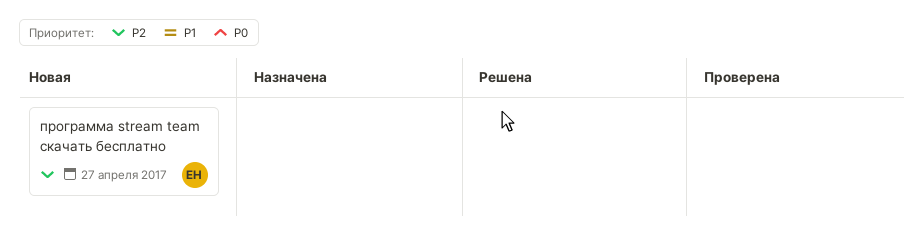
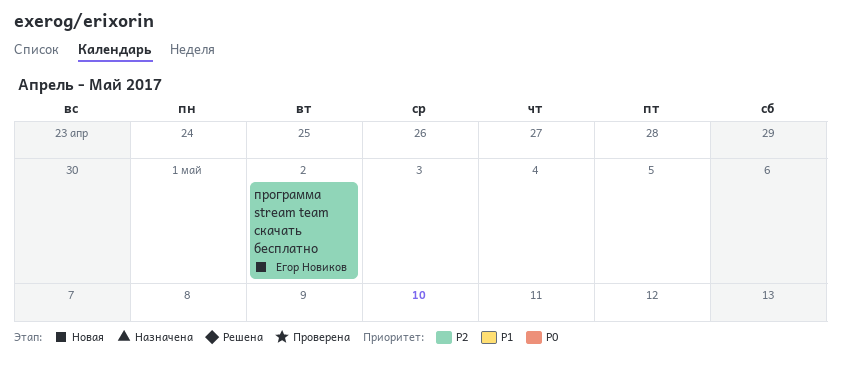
программа stream team скачать бесплатно, due: Apr 27 -> May 2

